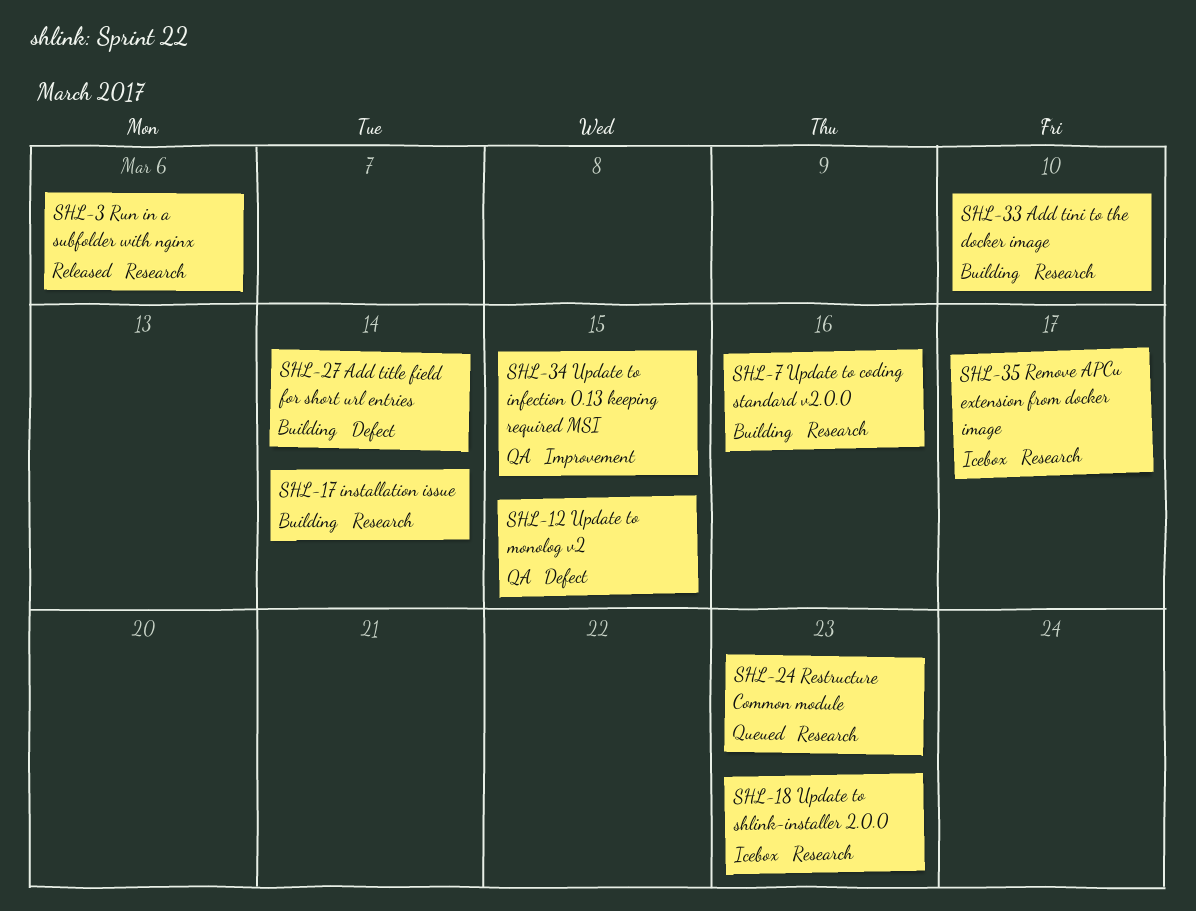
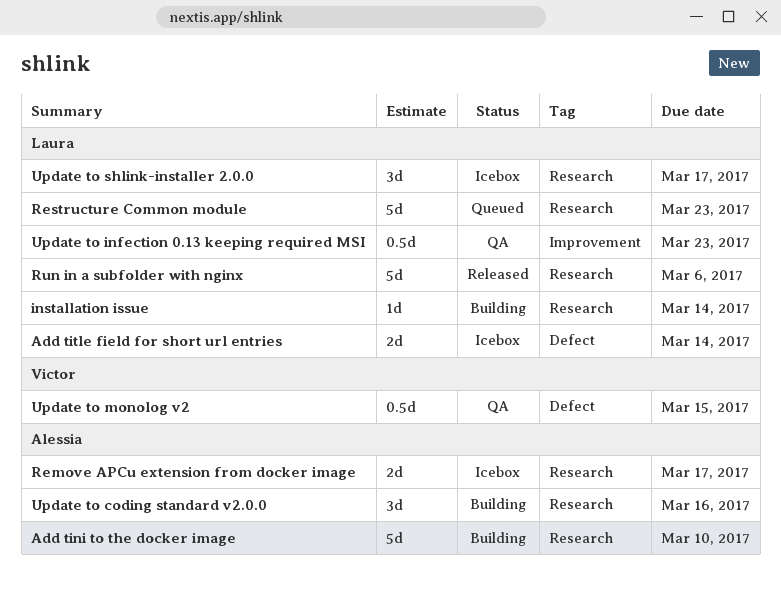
Add title field for short url entries, status: Building -> Icebox
Update to infection 0.13 keeping required MSI, due: Mar 15 -> Mar 23
Update to shlink-installer 2.0.0, due: Mar 23 -> Mar 17

